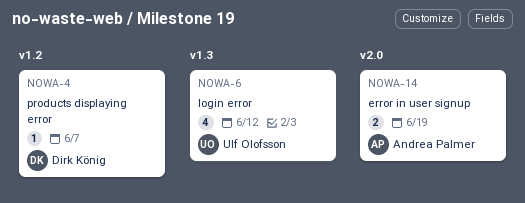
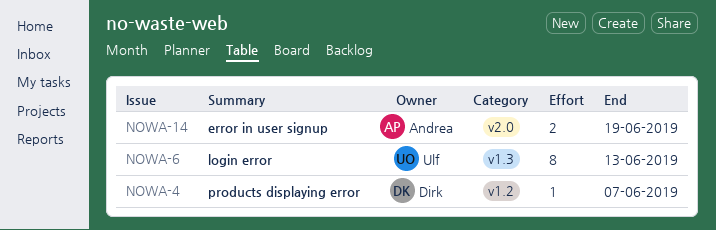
NOWA-6, estimate: 4 -> 8
NOWA-6, due: Jun 12 -> Jun 13

